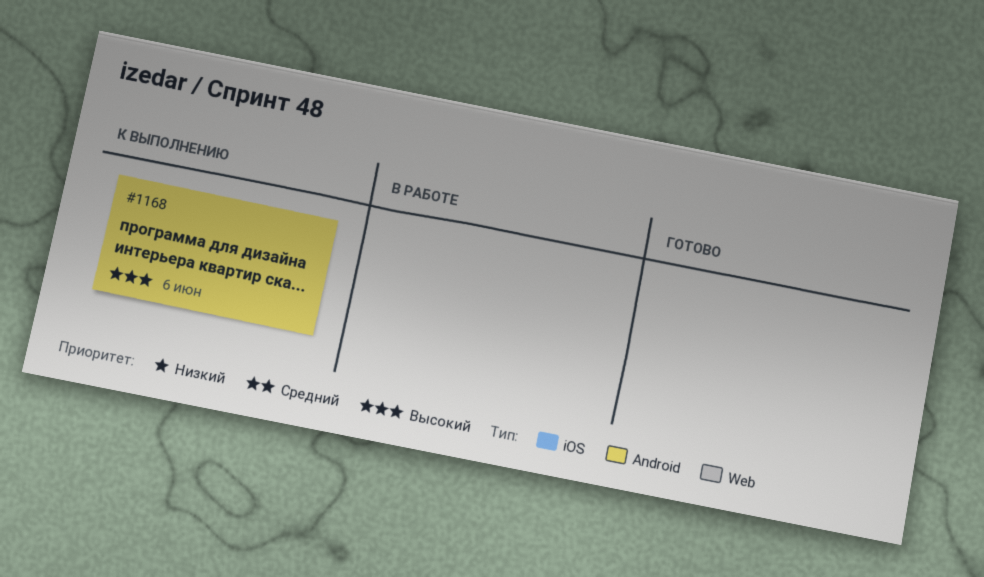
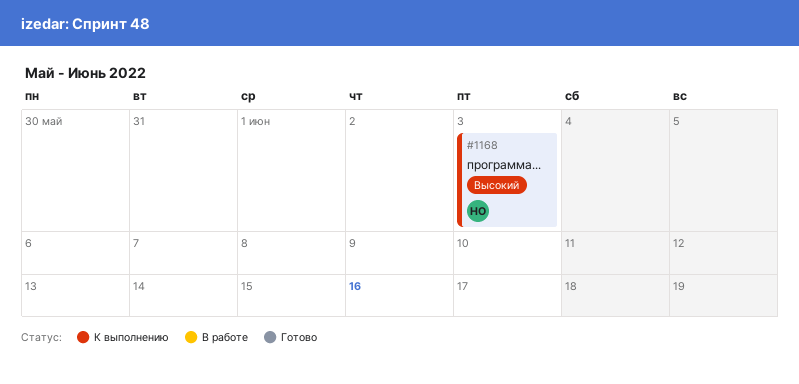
#1168, due: Jun 6 -> Jun 3

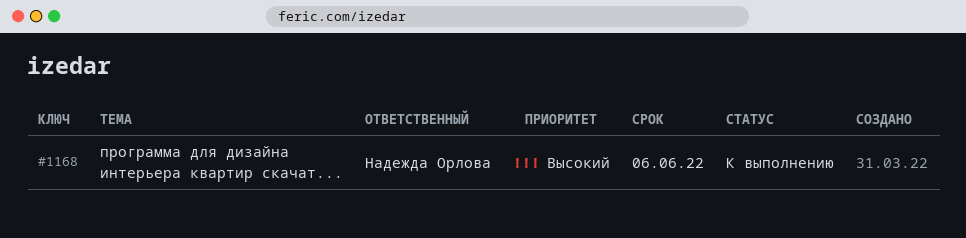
#1168, due: Jun 3 -> Jun 6

